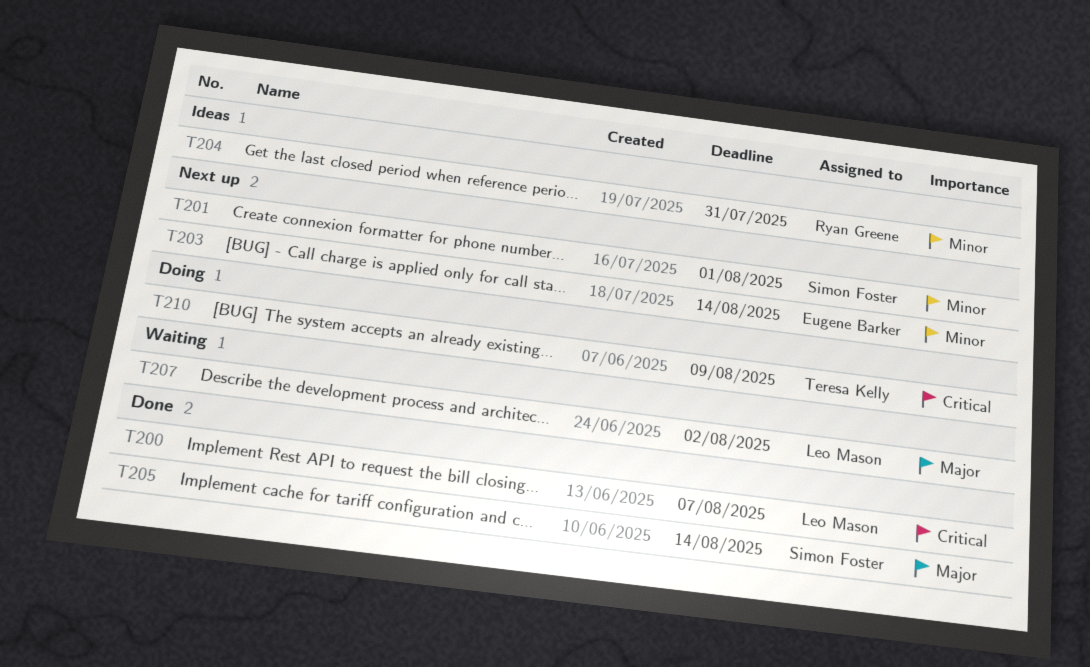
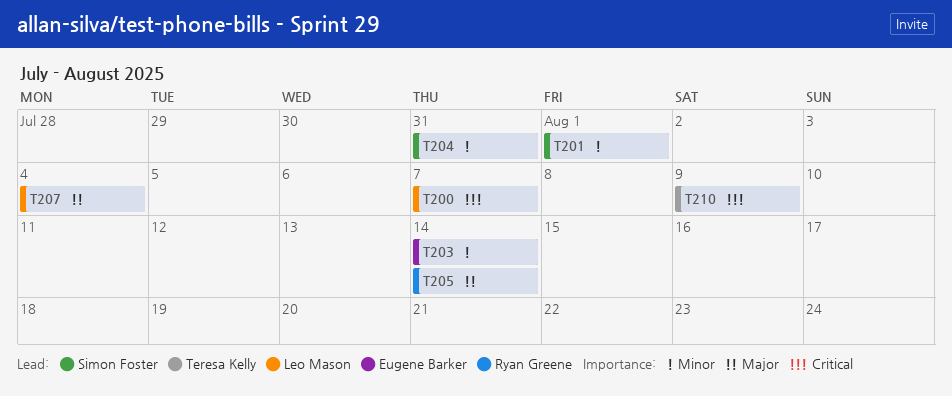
T204, owner: Ryan Greene -> Simon Foster
T205, owner: Simon Foster -> Ryan Greene
T207, due: Aug 2 -> Aug 4

